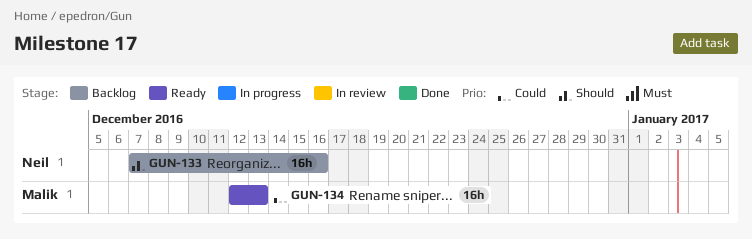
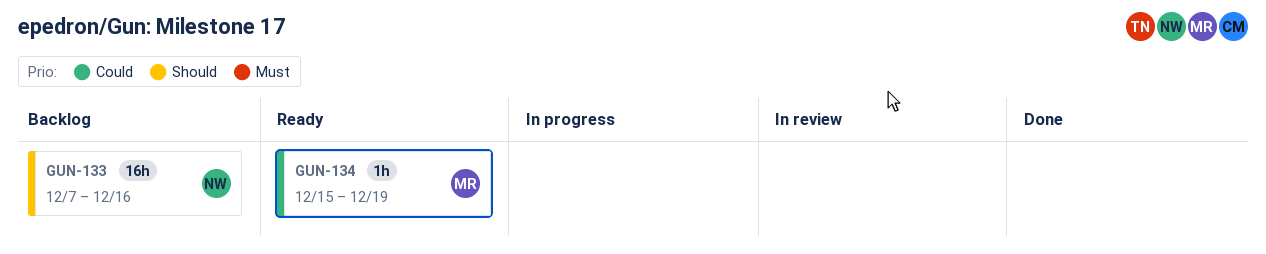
GUN-134, estimate: 16h -> 1h
GUN-134, start: Dec 12 -> Dec 15
GUN-134, due: Dec 13 -> Dec 19

